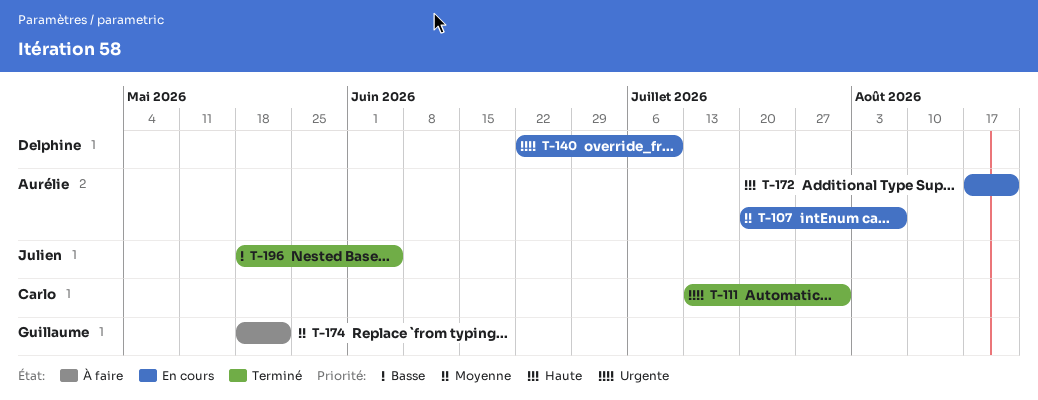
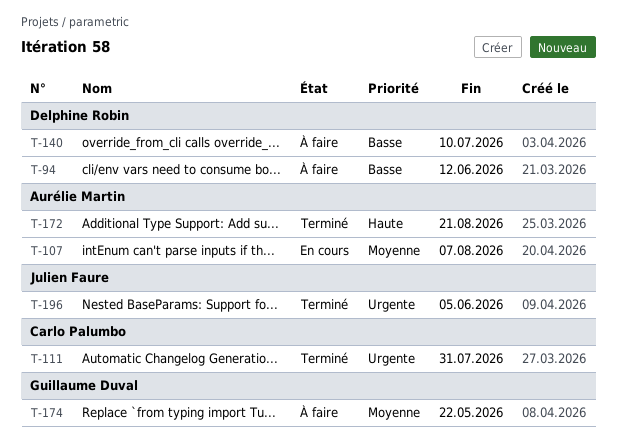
T-94: none -> present
T-140, status: En cours -> À faire
T-140, priority: Urgente -> Basse
T-172, status: En cours -> Terminé
T-196, priority: Basse -> Urgente

